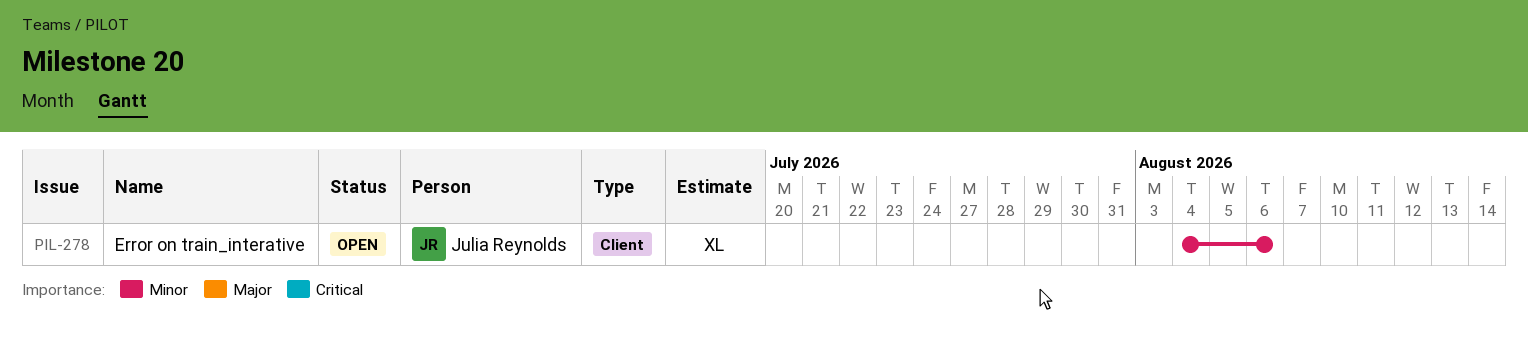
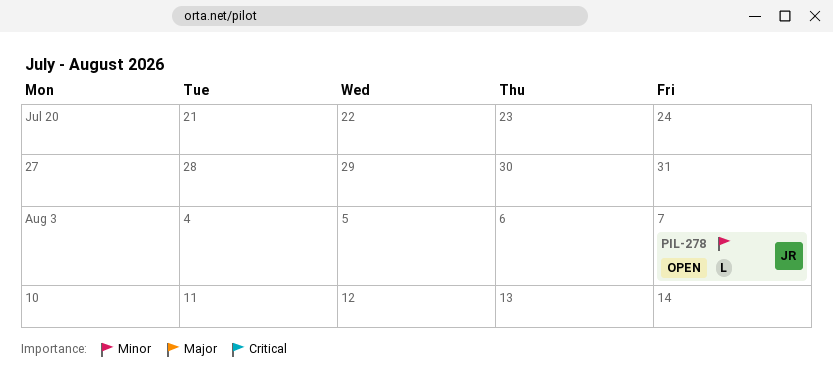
PIL-278, estimate: XL -> L
PIL-278, due: Aug 6 -> Aug 7

